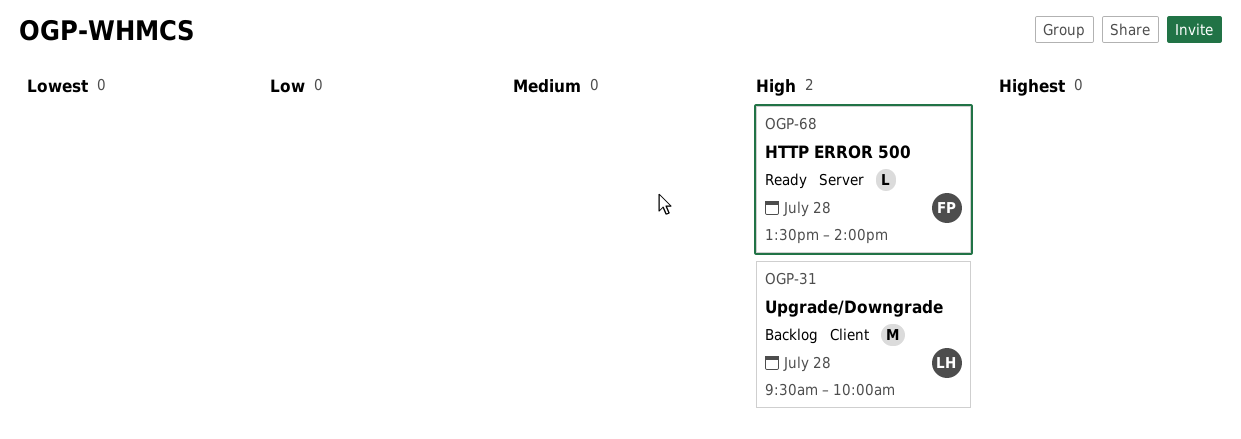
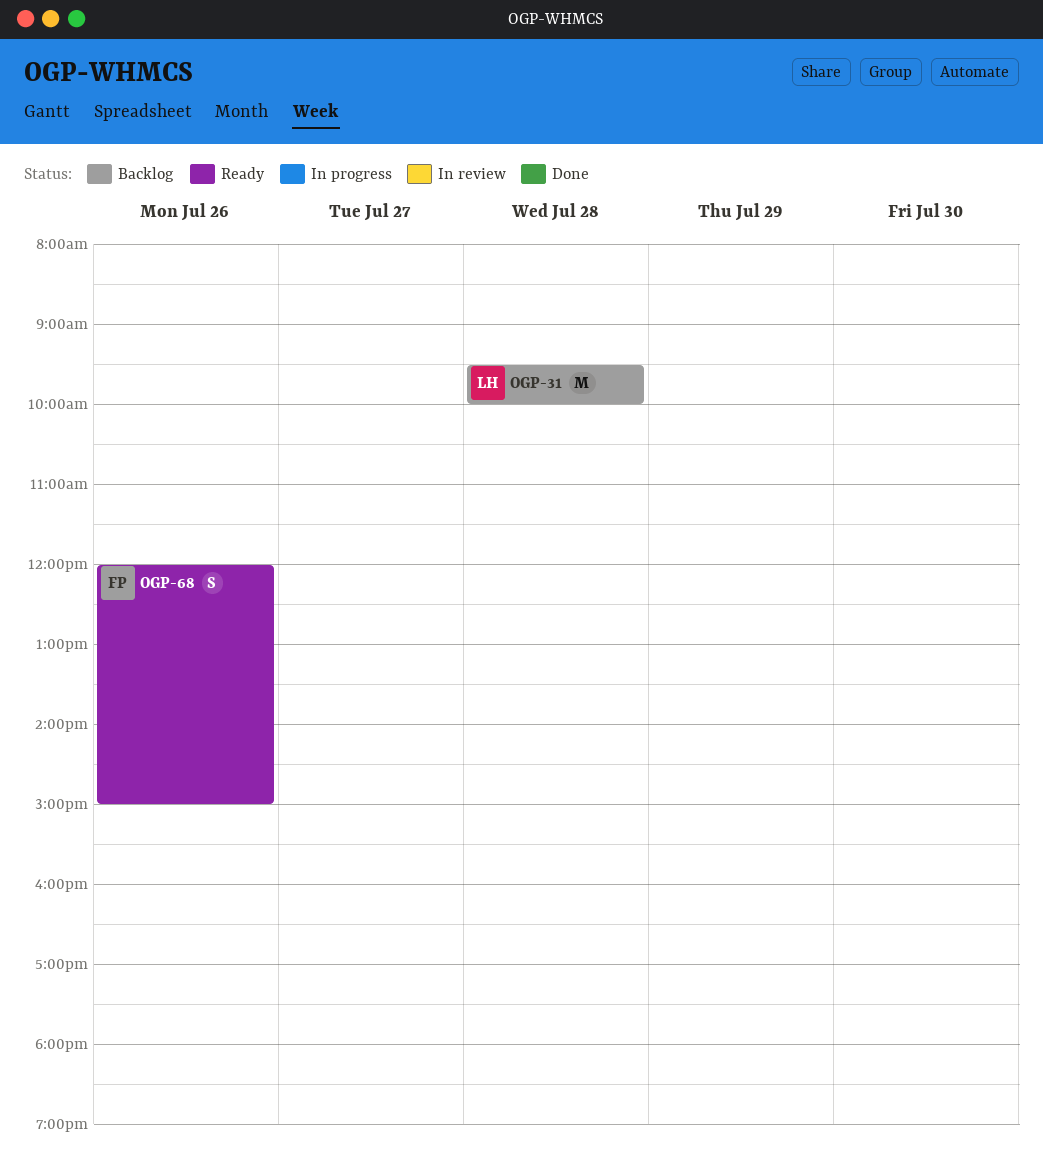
OGP-68, estimate: L -> S
OGP-68, day: Jul 28 -> Jul 26
OGP-68, begins: 13:30 -> 12:00
OGP-68, ends: 14:00 -> 15:00

